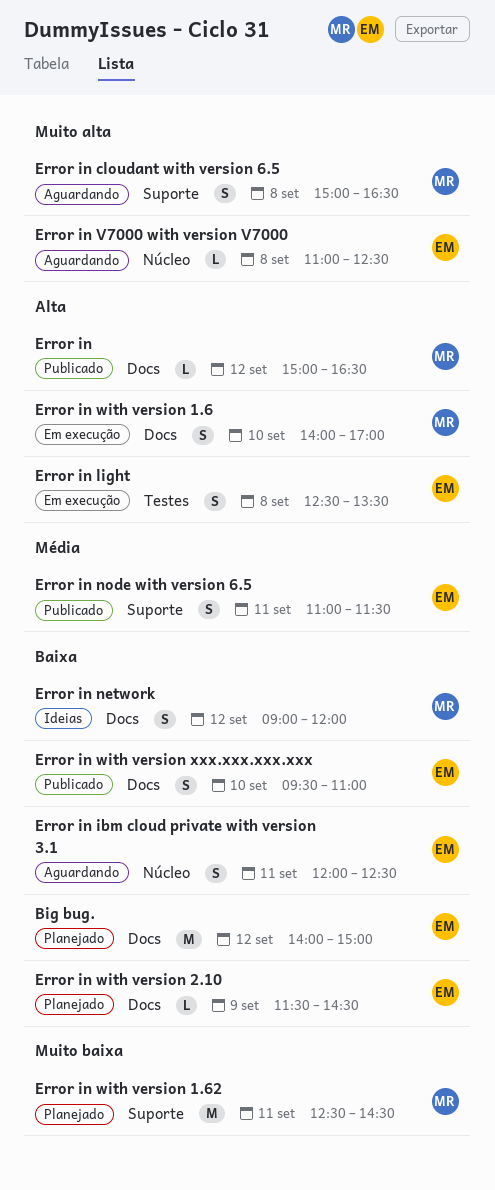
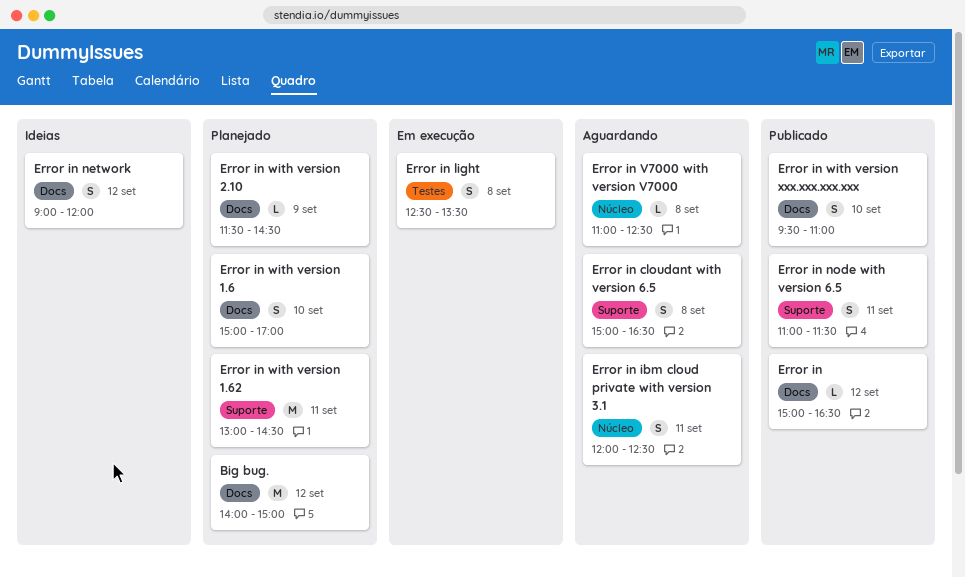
Error in with version 1.6, status: Em execução -> Planejado
Error in with version 1.6, begins: 14:00 -> 15:00
Error in with version 1.62, begins: 12:30 -> 13:00

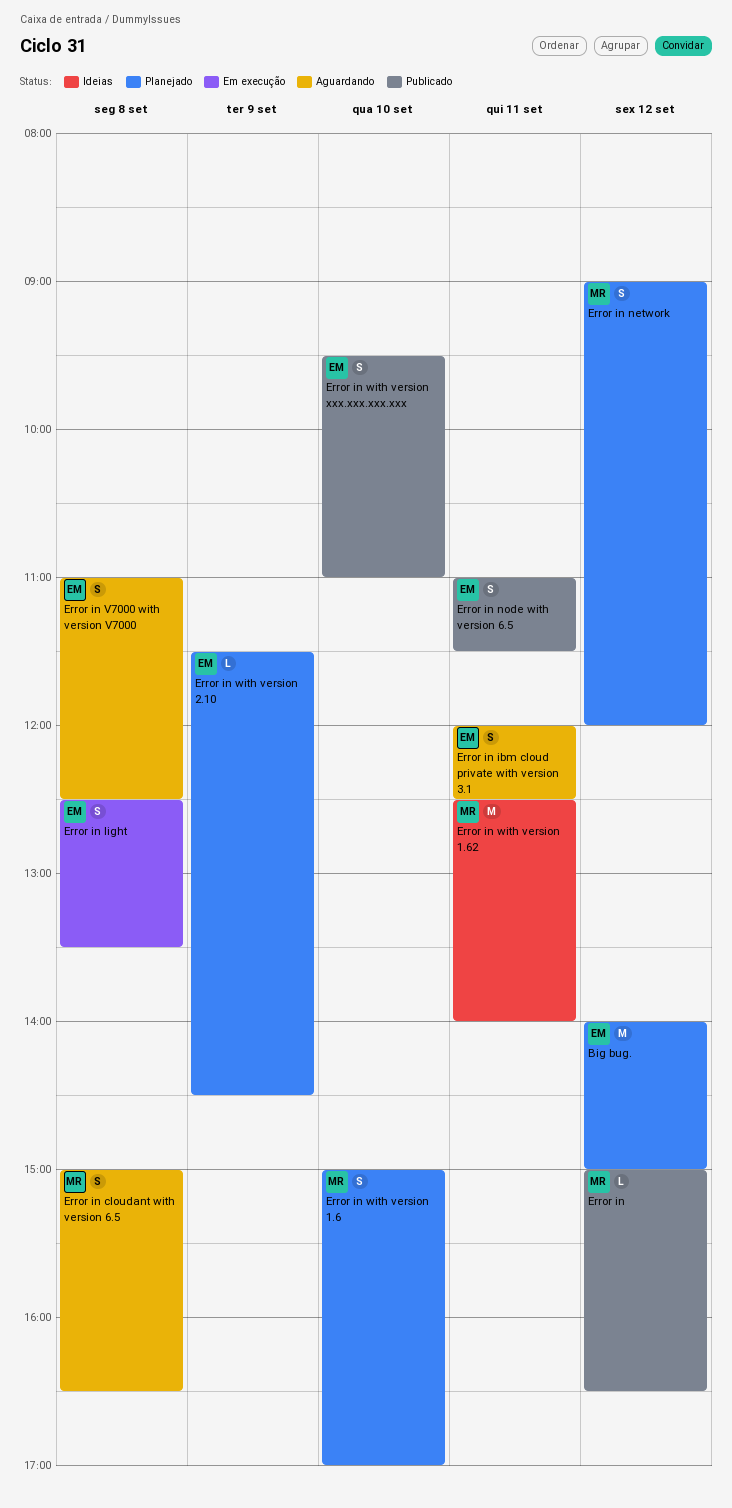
Error in network, status: Ideias -> Planejado
Error in V7000 with version V7000, estimate: L -> S
Error in with version 1.62, status: Planejado -> Ideias
Error in with version 1.62, begins: 13:00 -> 12:30
Error in with version 1.62, ends: 14:30 -> 14:00

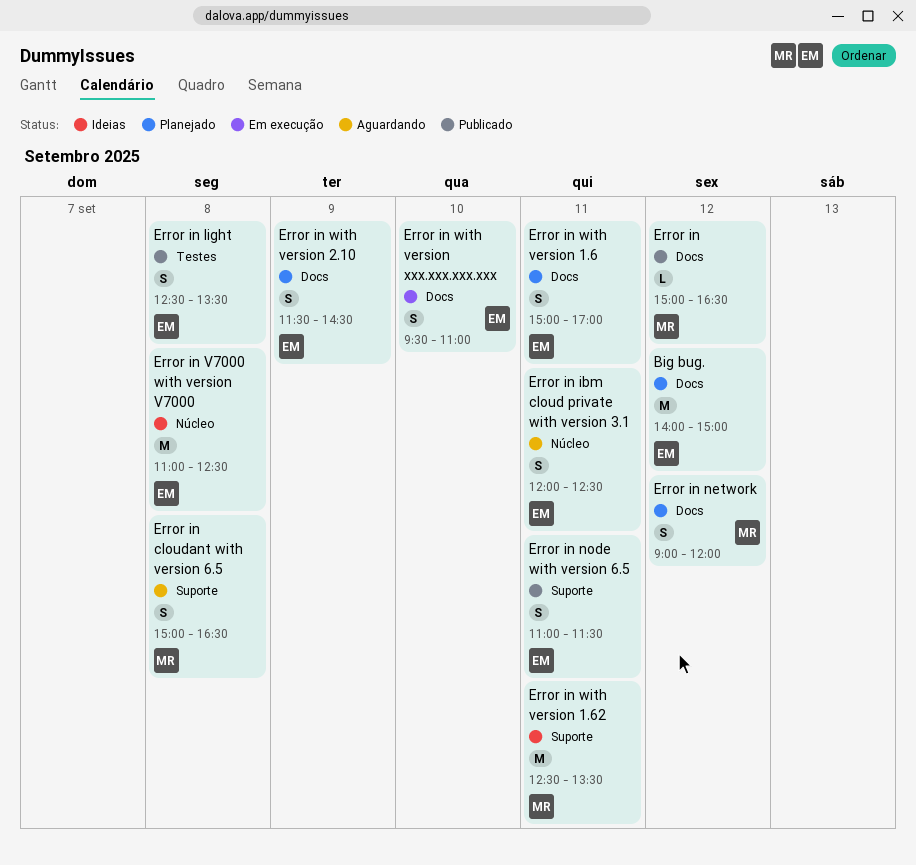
Error in light, status: Em execução -> Publicado
Error in V7000 with version V7000, status: Aguardando -> Ideias
Error in V7000 with version V7000, estimate: S -> M
Error in with version 1.6, owner: MR -> EM
Error in with version 1.6, day: Sep 10 -> Sep 11
Error in with version 1.62, ends: 14:00 -> 13:30
Error in with version 2.10, estimate: L -> S
Error in with version xxx.xxx.xxx.xxx, status: Publicado -> Em execução

